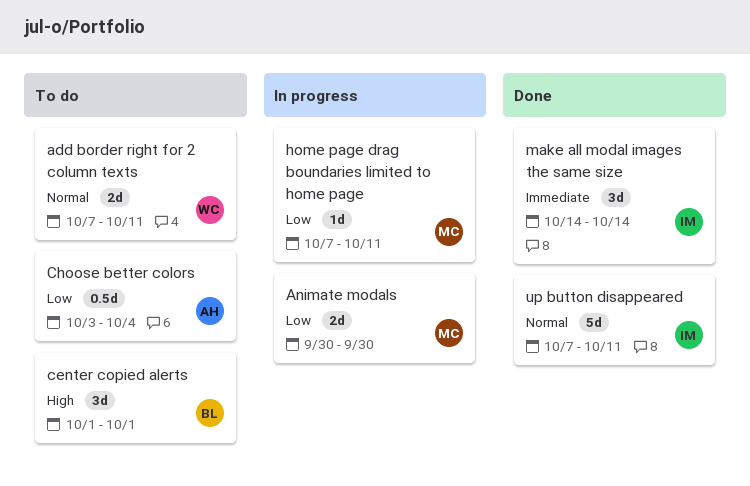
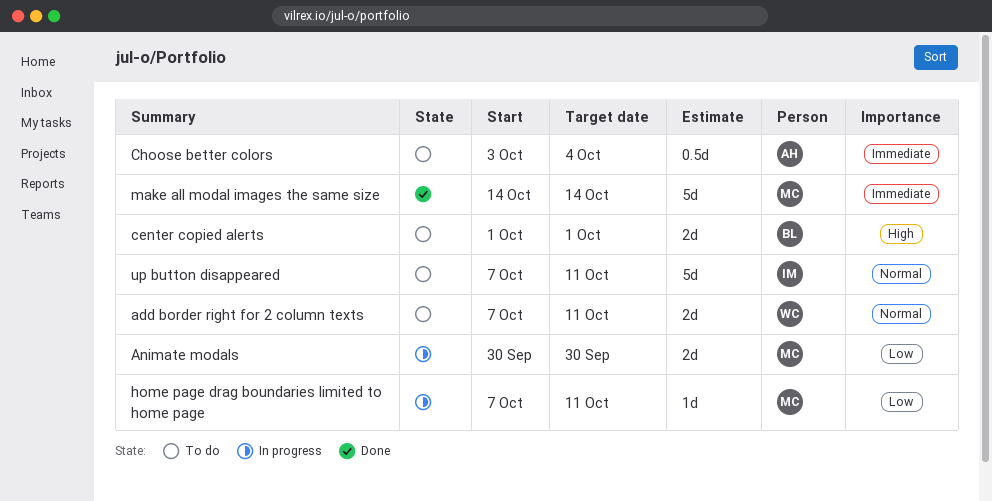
center copied alerts, estimate: 3d -> 2d
Choose better colors, priority: Low -> Immediate
make all modal images the same size, owner: IM -> MC
make all modal images the same size, estimate: 3d -> 5d
up button disappeared, status: Done -> To do

